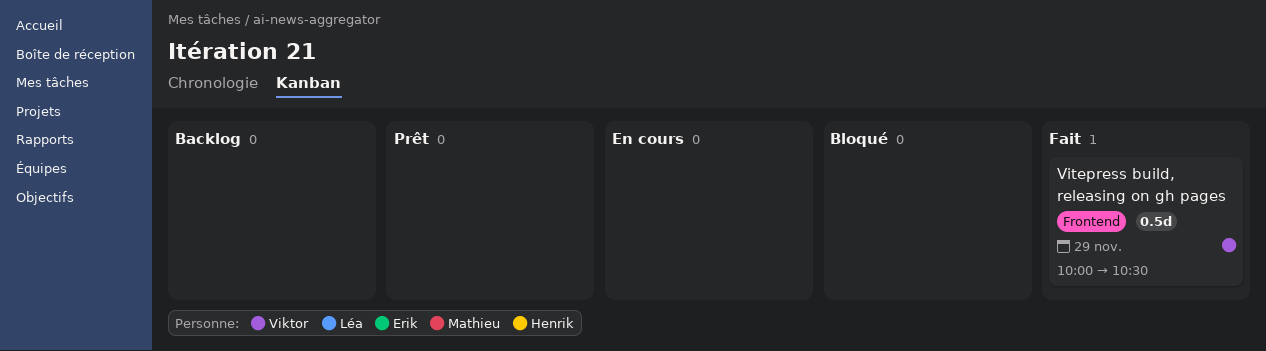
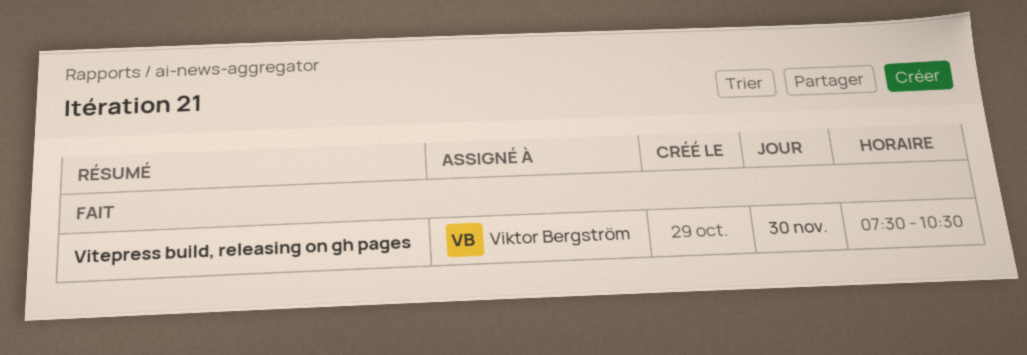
Vitepress build, releasing on gh pages, day: Nov 29 -> Nov 30
Vitepress build, releasing on gh pages, begins: 10:00 -> 07:30

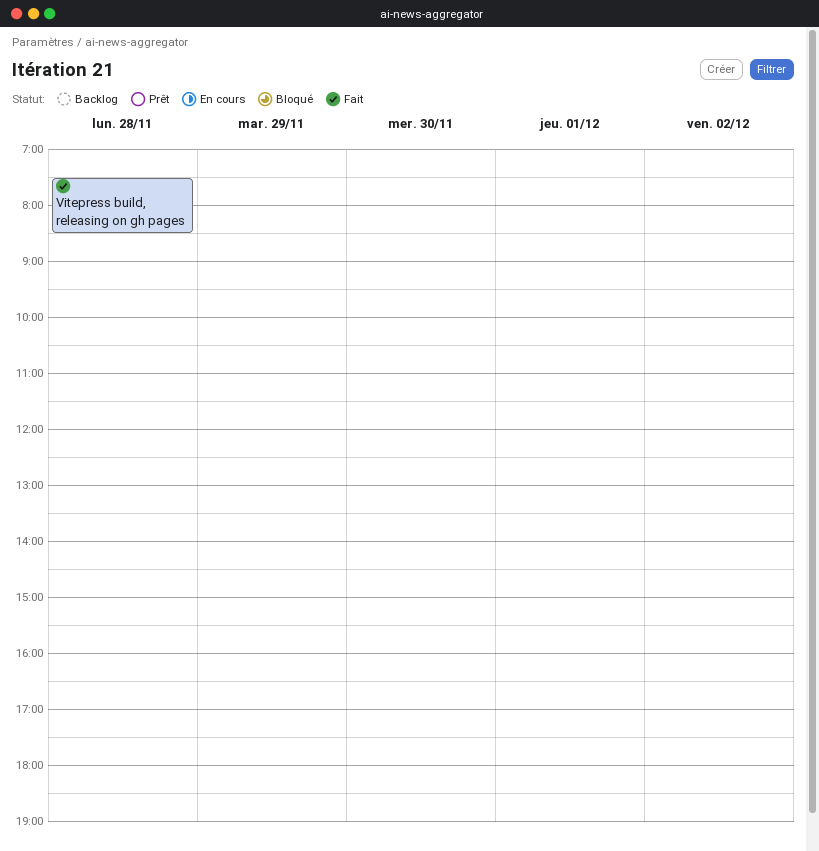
Vitepress build, releasing on gh pages, day: Nov 30 -> Nov 28
Vitepress build, releasing on gh pages, ends: 10:30 -> 08:30

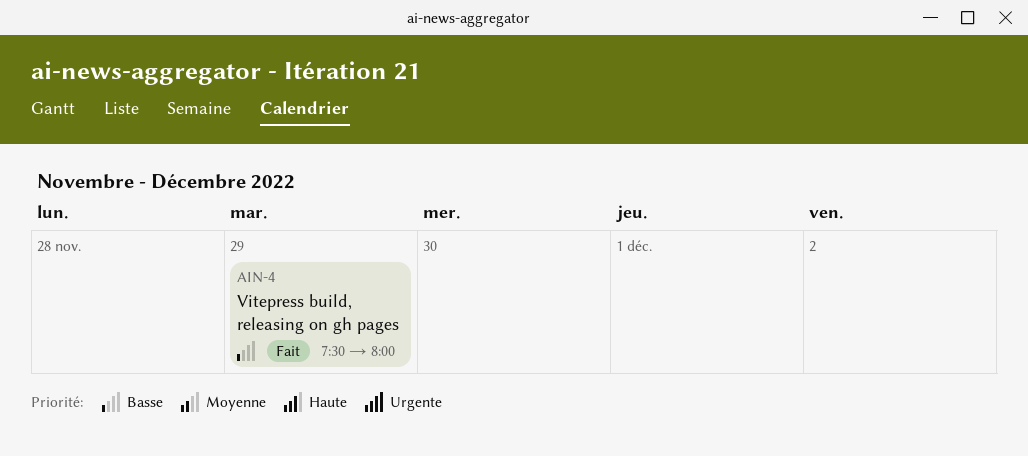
Vitepress build, releasing on gh pages, day: Nov 28 -> Nov 29
Vitepress build, releasing on gh pages, ends: 08:30 -> 08:00

